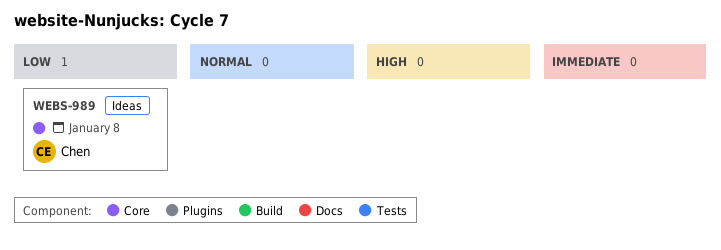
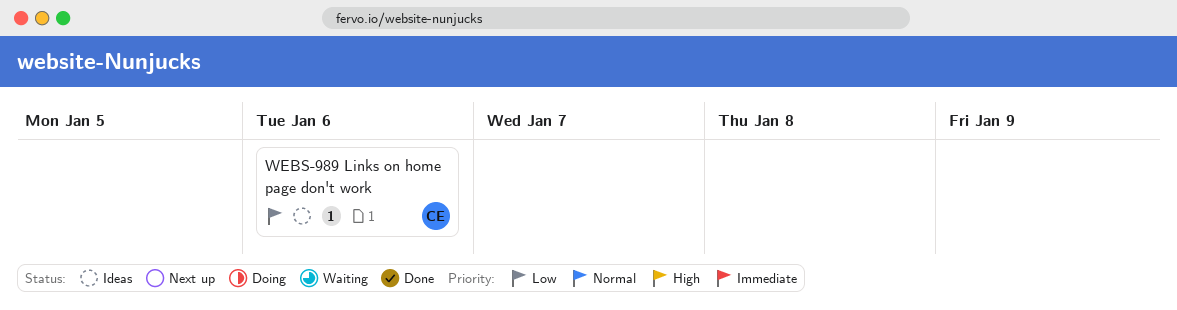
WEBS-989, due: Jan 8 -> Jan 6

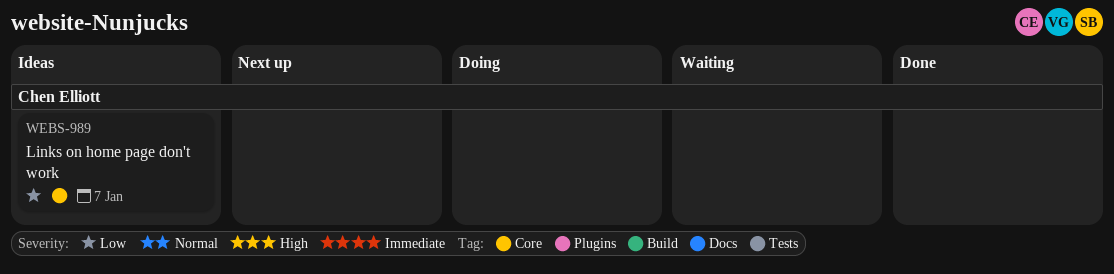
WEBS-989, due: Jan 6 -> Jan 7

